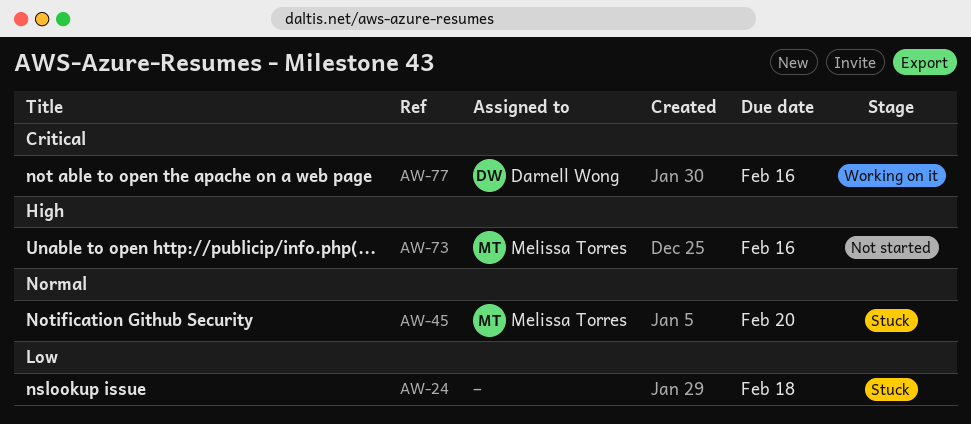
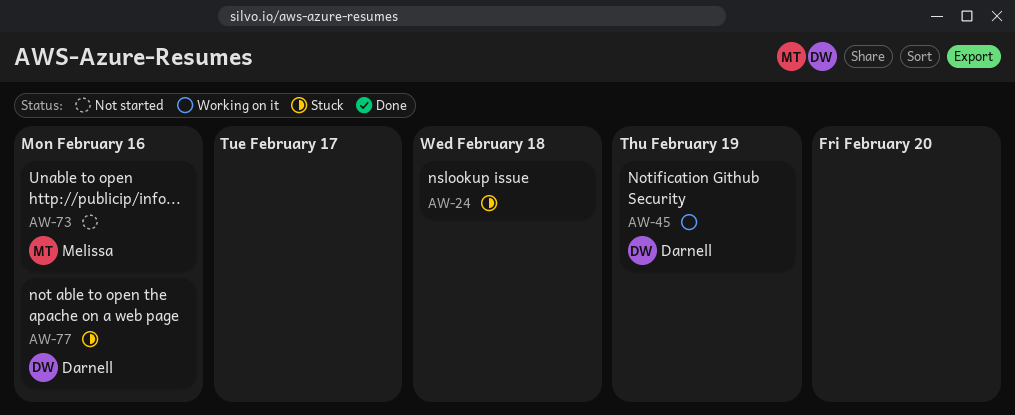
AW-45, status: Stuck -> Working on it
AW-45, owner: Melissa Torres -> Darnell Wong
AW-45, due: Feb 20 -> Feb 19
AW-77, status: Working on it -> Stuck

